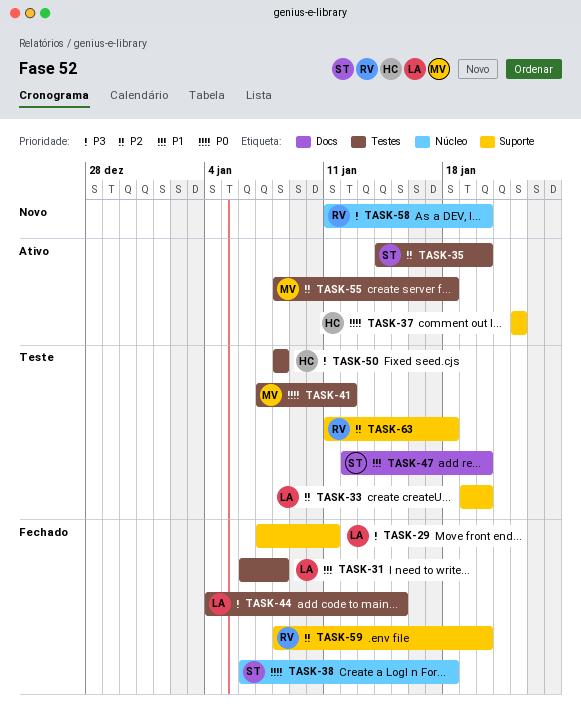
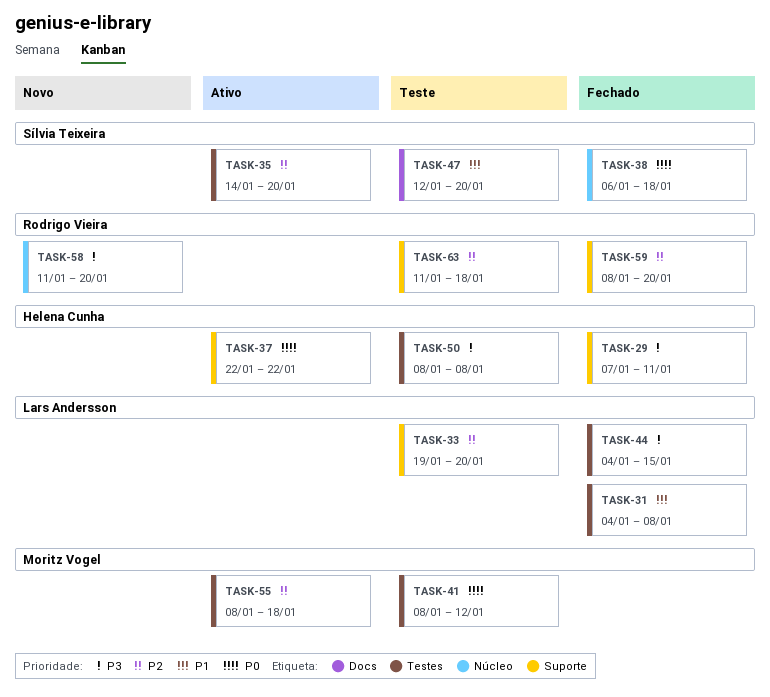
TASK-29, owner: Lars Andersson -> Helena Cunha
TASK-31, start: Jan 6 -> Jan 4
TASK-41, start: Jan 7 -> Jan 8

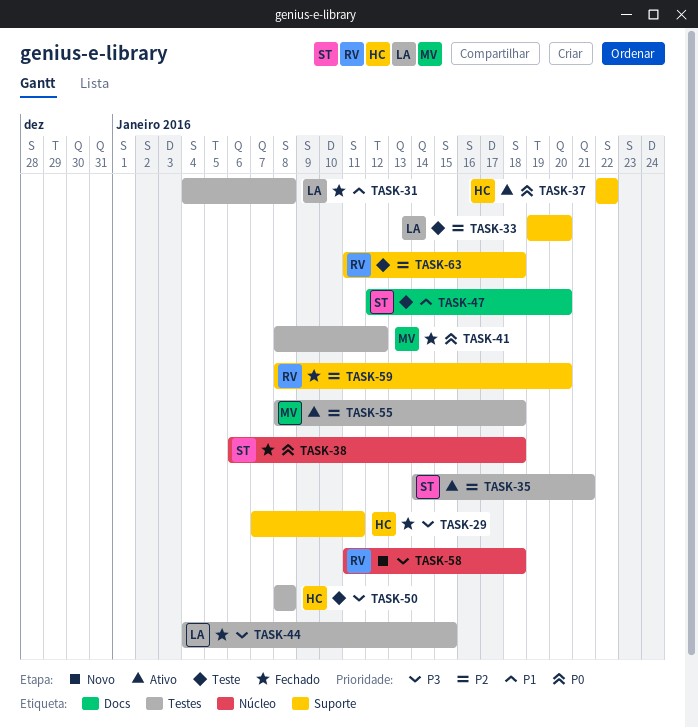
TASK-35, due: Jan 20 -> Jan 21
TASK-41, status: Teste -> Fechado
TASK-58, due: Jan 20 -> Jan 18

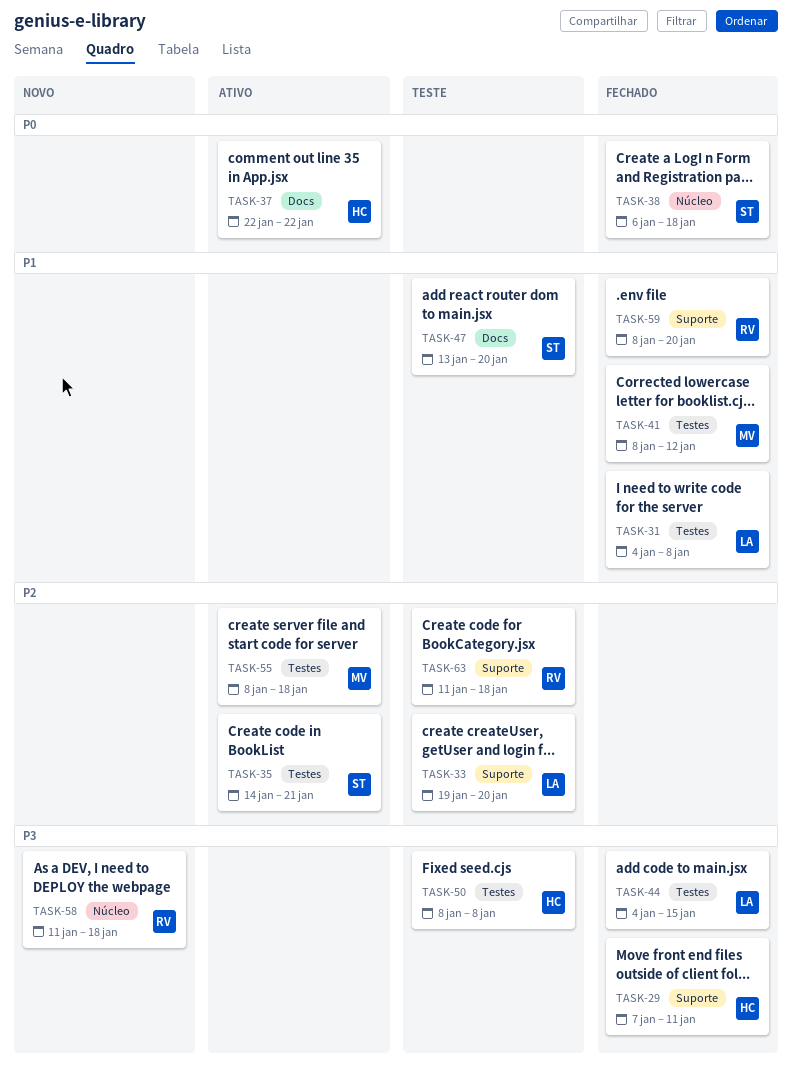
TASK-37, label: Suporte -> Docs
TASK-41, priority: P0 -> P1
TASK-47, start: Jan 12 -> Jan 13
TASK-59, priority: P2 -> P1

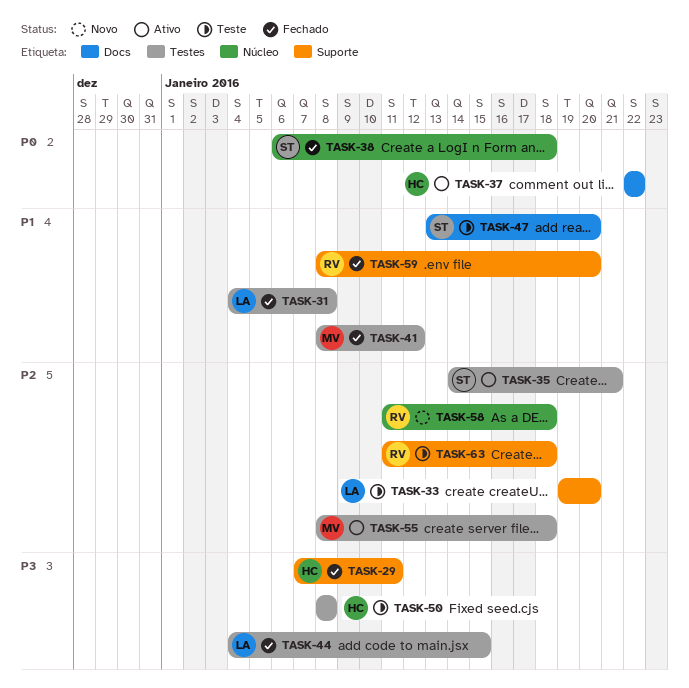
TASK-58, priority: P3 -> P2

